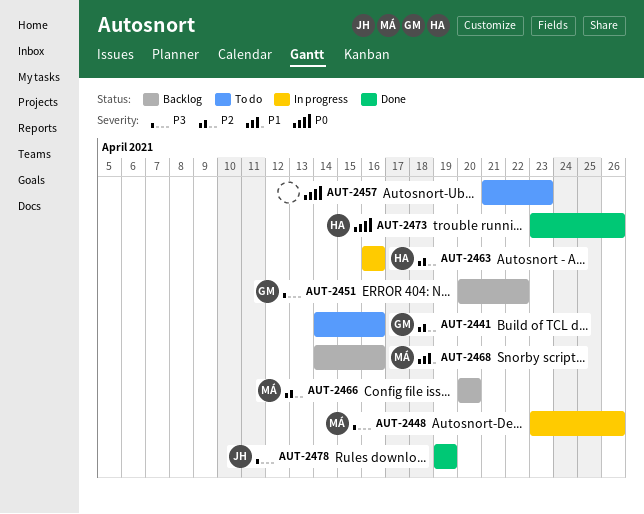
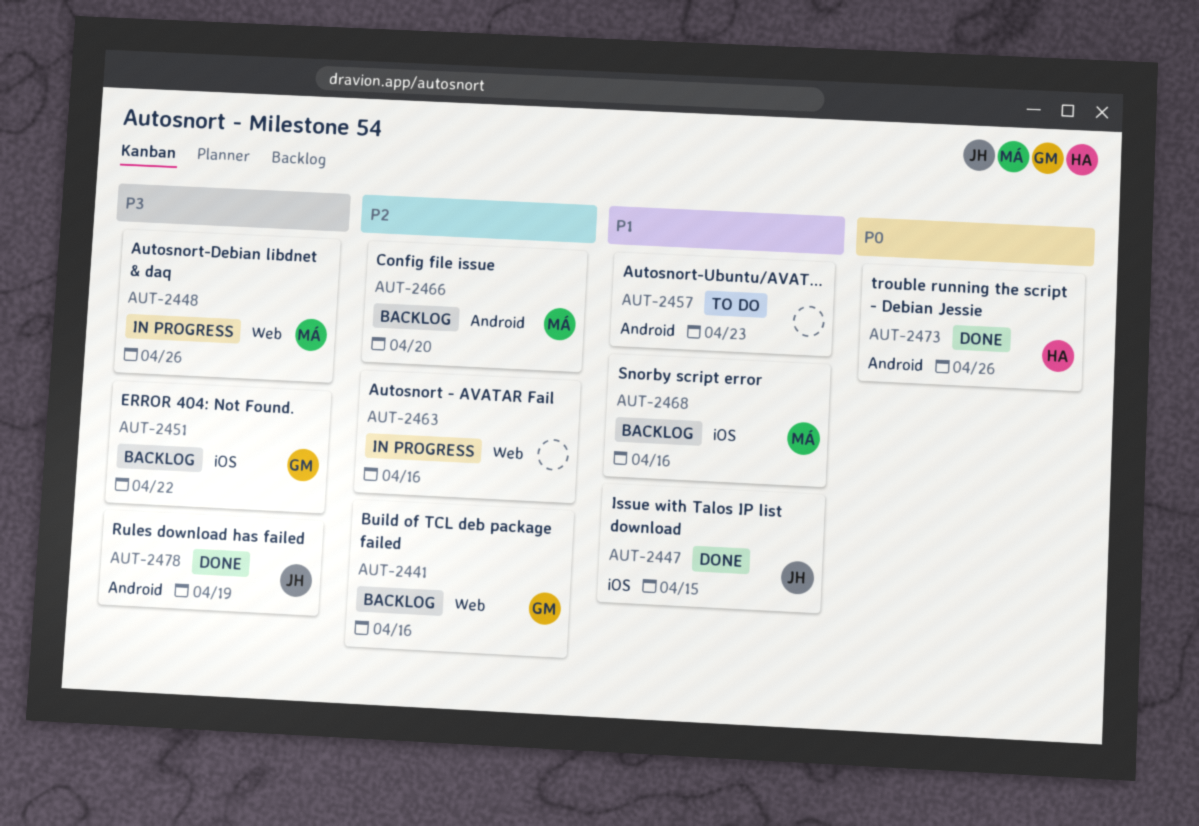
AUT-2441, status: To do -> Backlog
AUT-2447: none -> present
AUT-2457, priority: P0 -> P1
AUT-2463, owner: HA -> none

